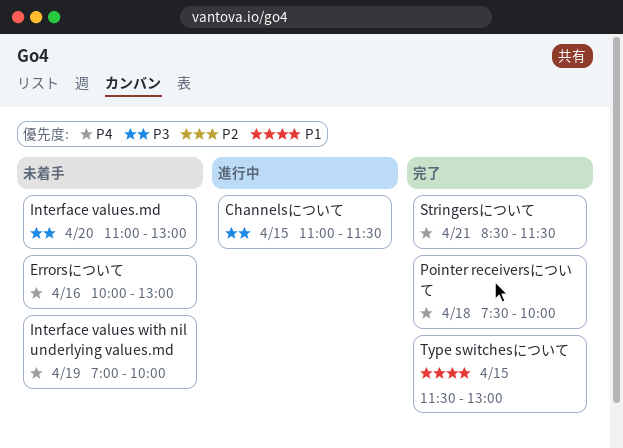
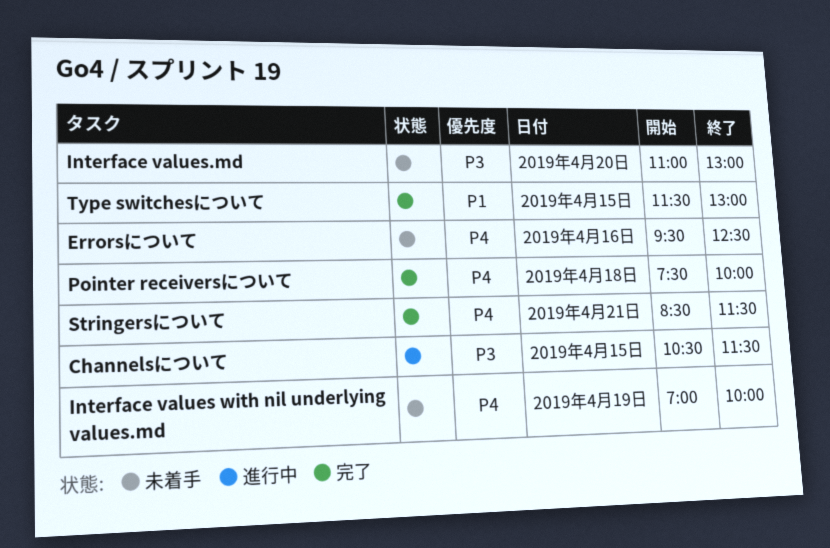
Channelsについて, begins: 11:00 -> 10:30
Errorsについて, begins: 10:00 -> 09:30
Errorsについて, ends: 13:00 -> 12:30

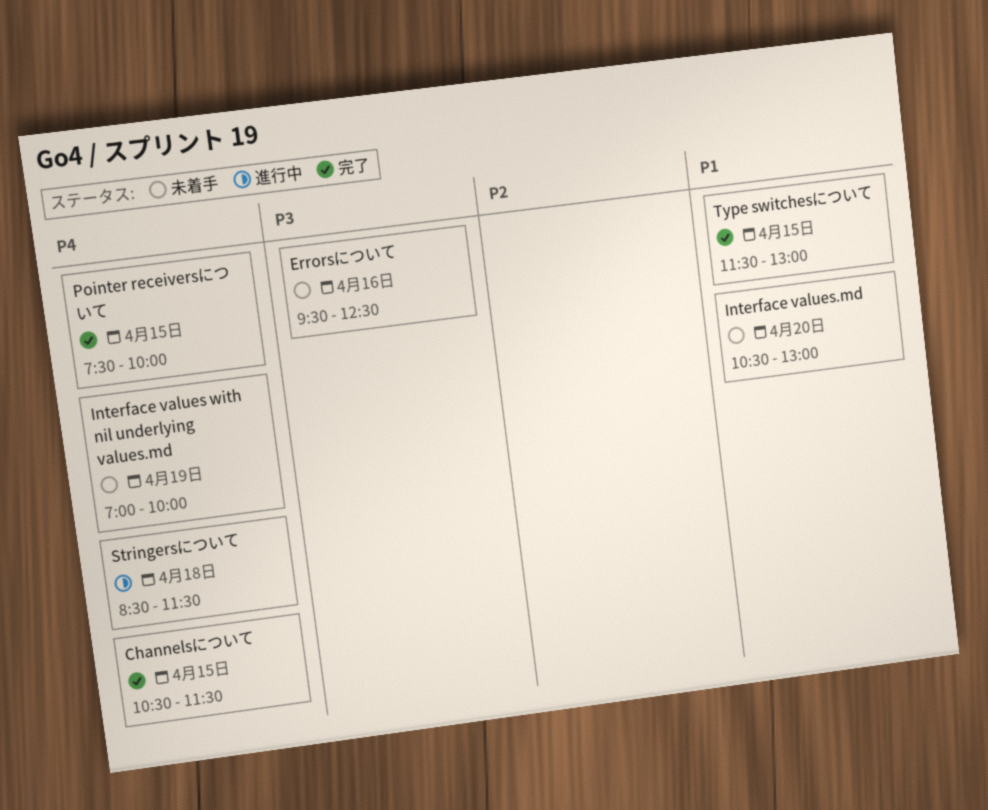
Channelsについて, status: 進行中 -> 完了
Channelsについて, priority: P3 -> P4
Errorsについて, priority: P4 -> P3
Interface values.md, priority: P3 -> P1
Interface values.md, begins: 11:00 -> 10:30
Pointer receiversについて, day: Apr 18 -> Apr 15
Stringersについて, status: 完了 -> 進行中
Stringersについて, day: Apr 21 -> Apr 18

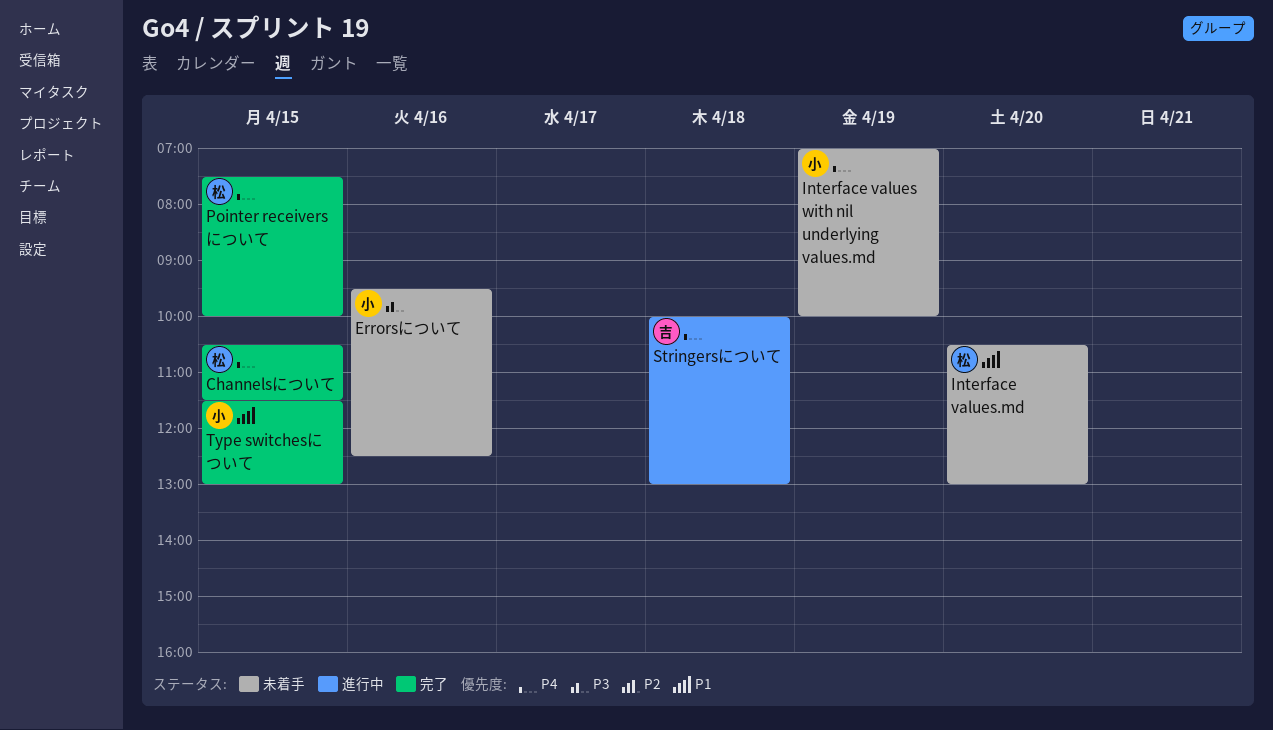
Stringersについて, begins: 08:30 -> 10:00
Stringersについて, ends: 11:30 -> 13:00

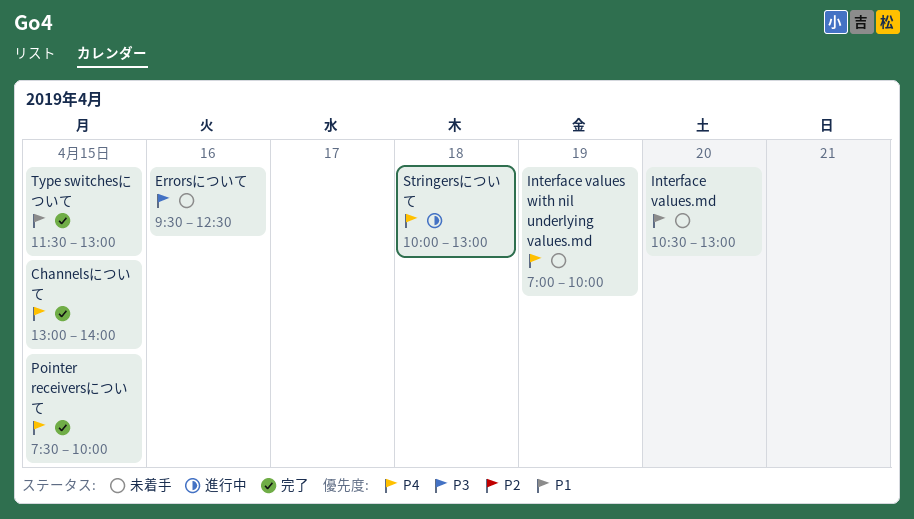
Channelsについて, begins: 10:30 -> 13:00
Channelsについて, ends: 11:30 -> 14:00

